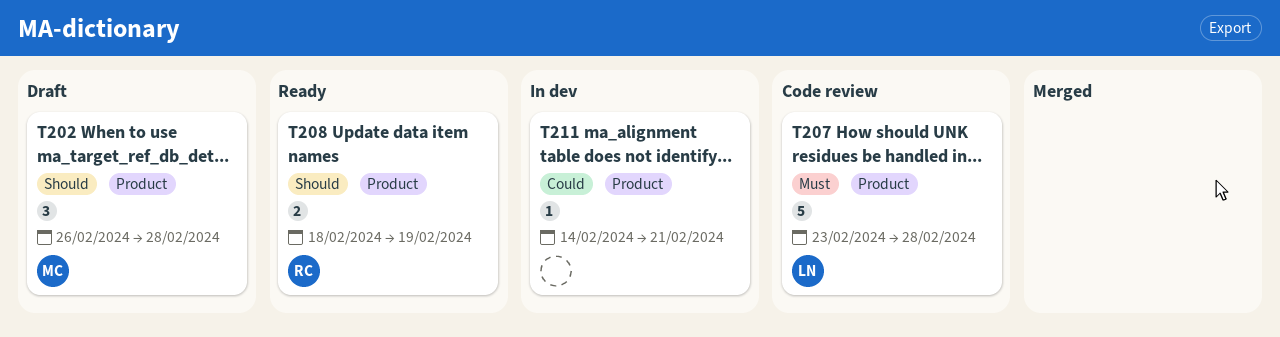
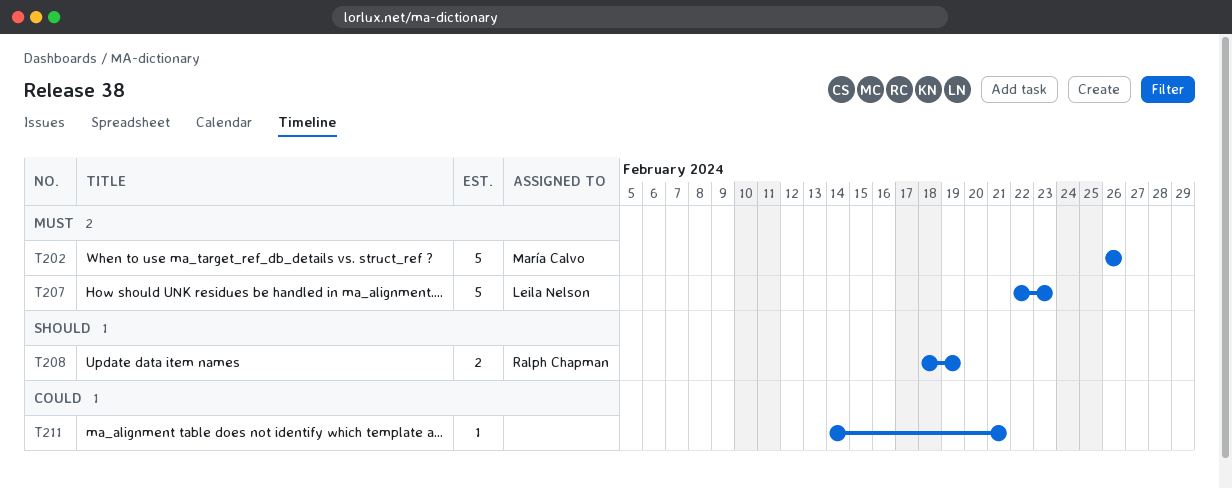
T202, priority: Should -> Must
T202, estimate: 3 -> 5
T202, due: Feb 28 -> Feb 26
T207, start: Feb 23 -> Feb 22
T207, due: Feb 28 -> Feb 23

